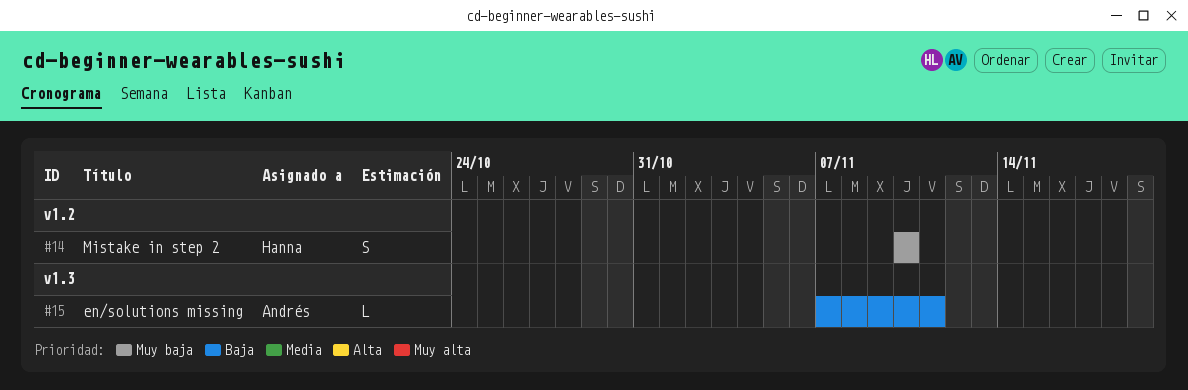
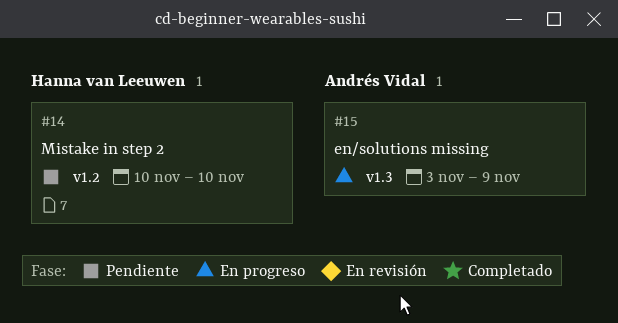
#15, start: Nov 7 -> Nov 3
#15, due: Nov 11 -> Nov 9

